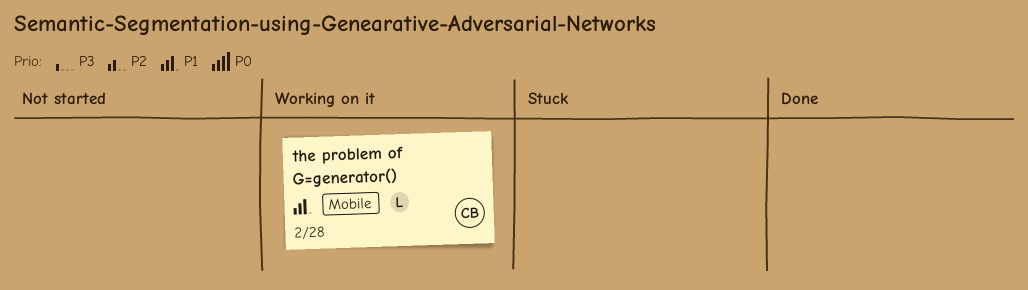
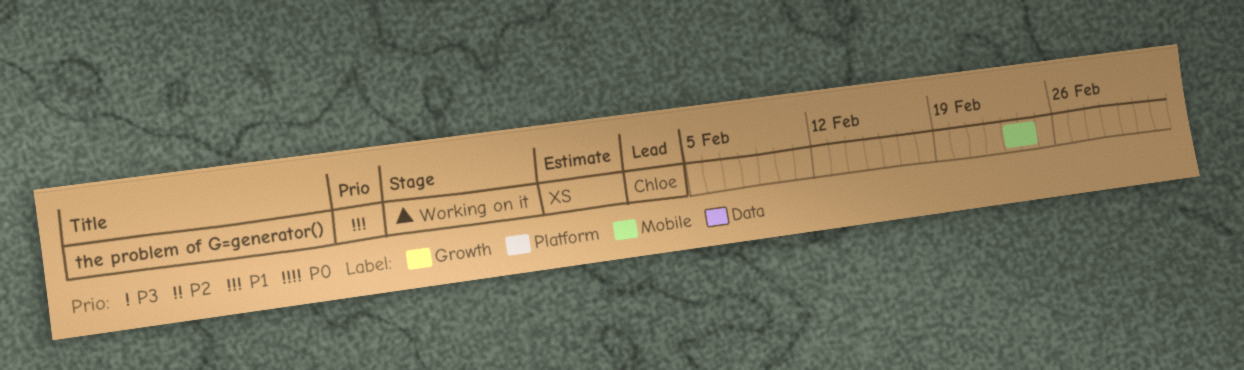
the problem of G=generator(), estimate: L -> XS
the problem of G=generator(), due: Feb 28 -> Feb 24

